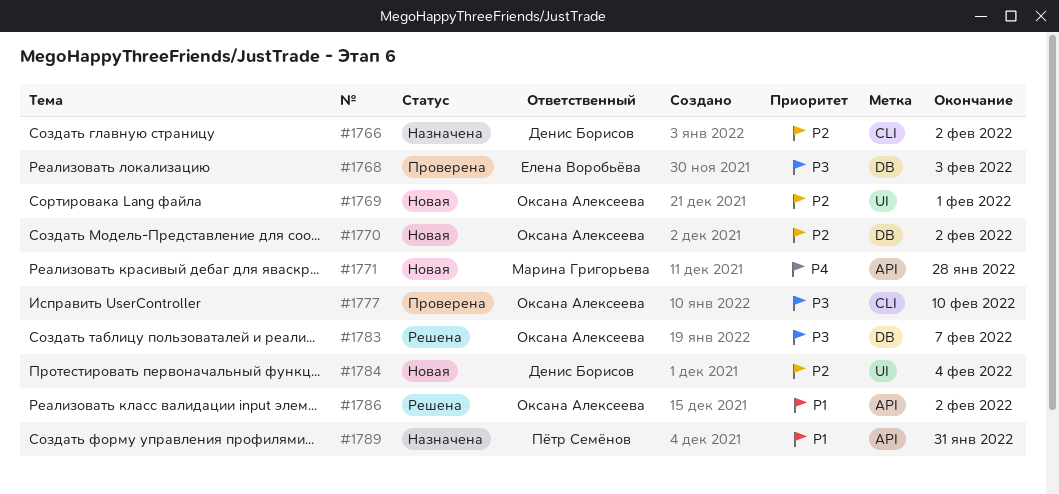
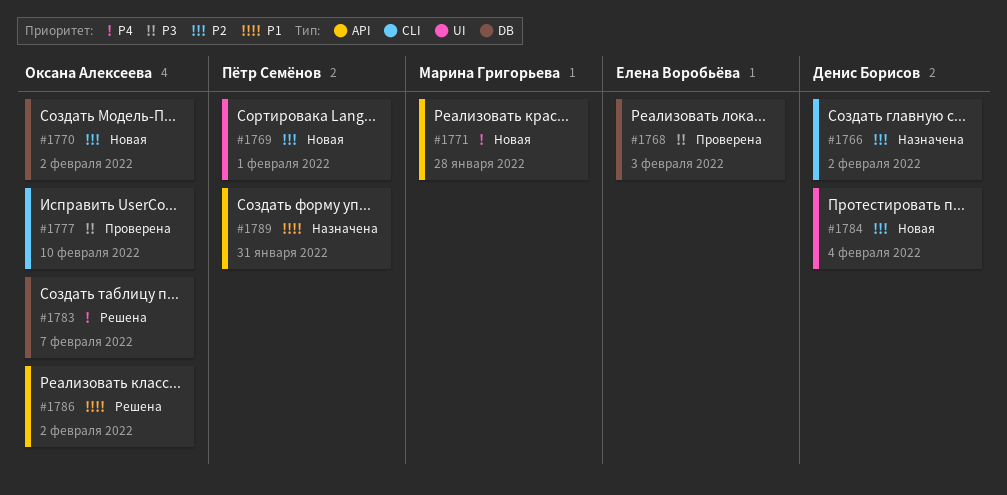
#1769, owner: Оксана Алексеева -> Пётр Семёнов
#1783, priority: P3 -> P4

